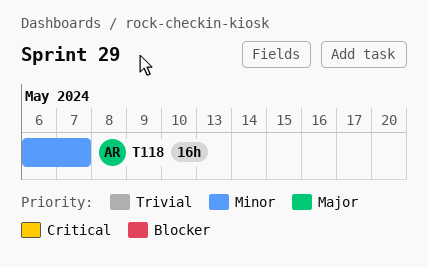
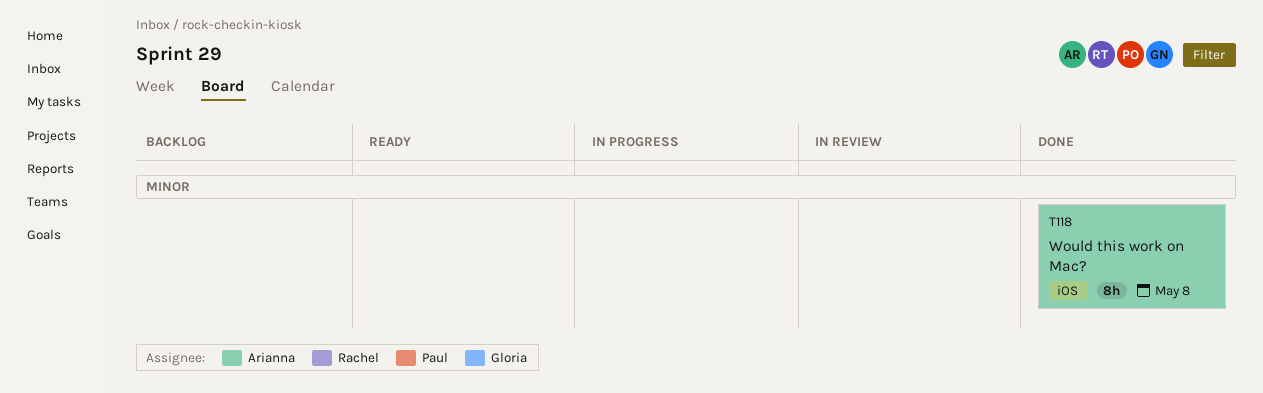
T118, estimate: 16h -> 8h
T118, due: May 7 -> May 8

